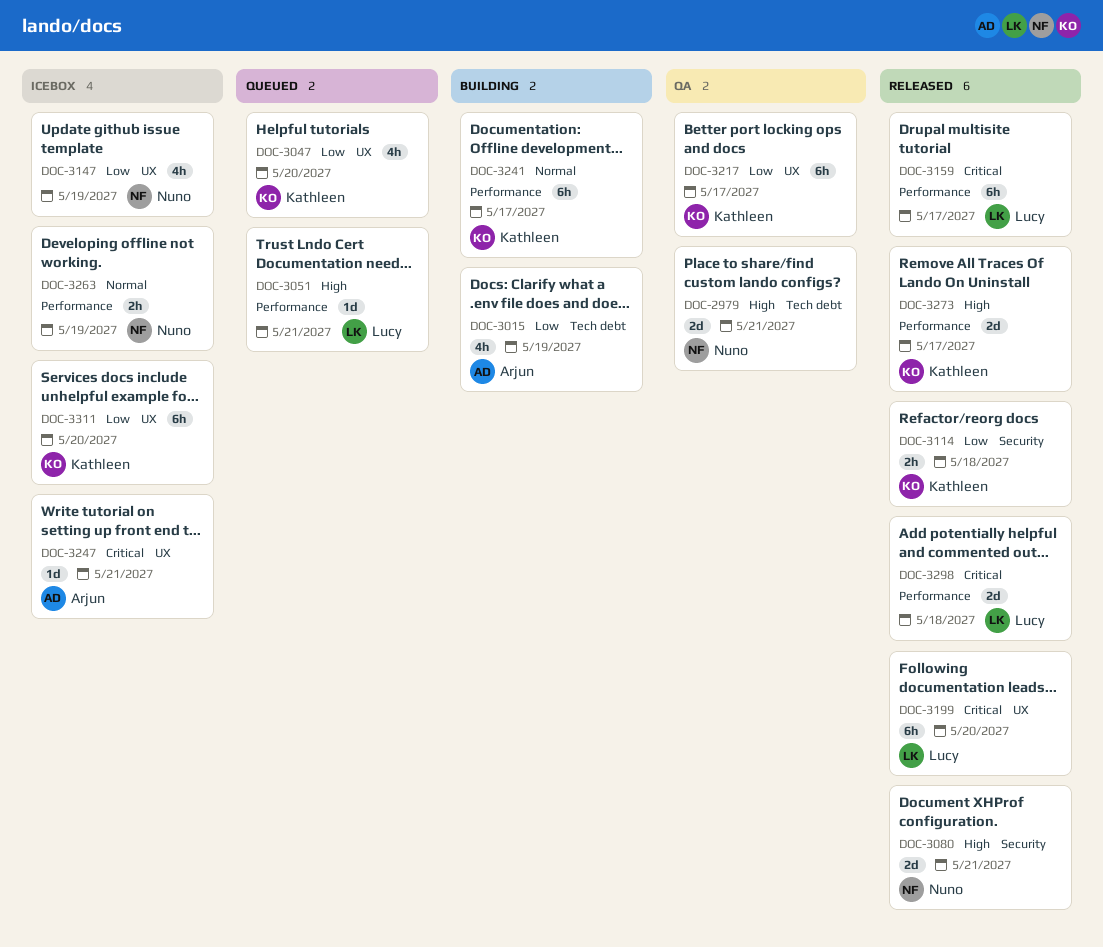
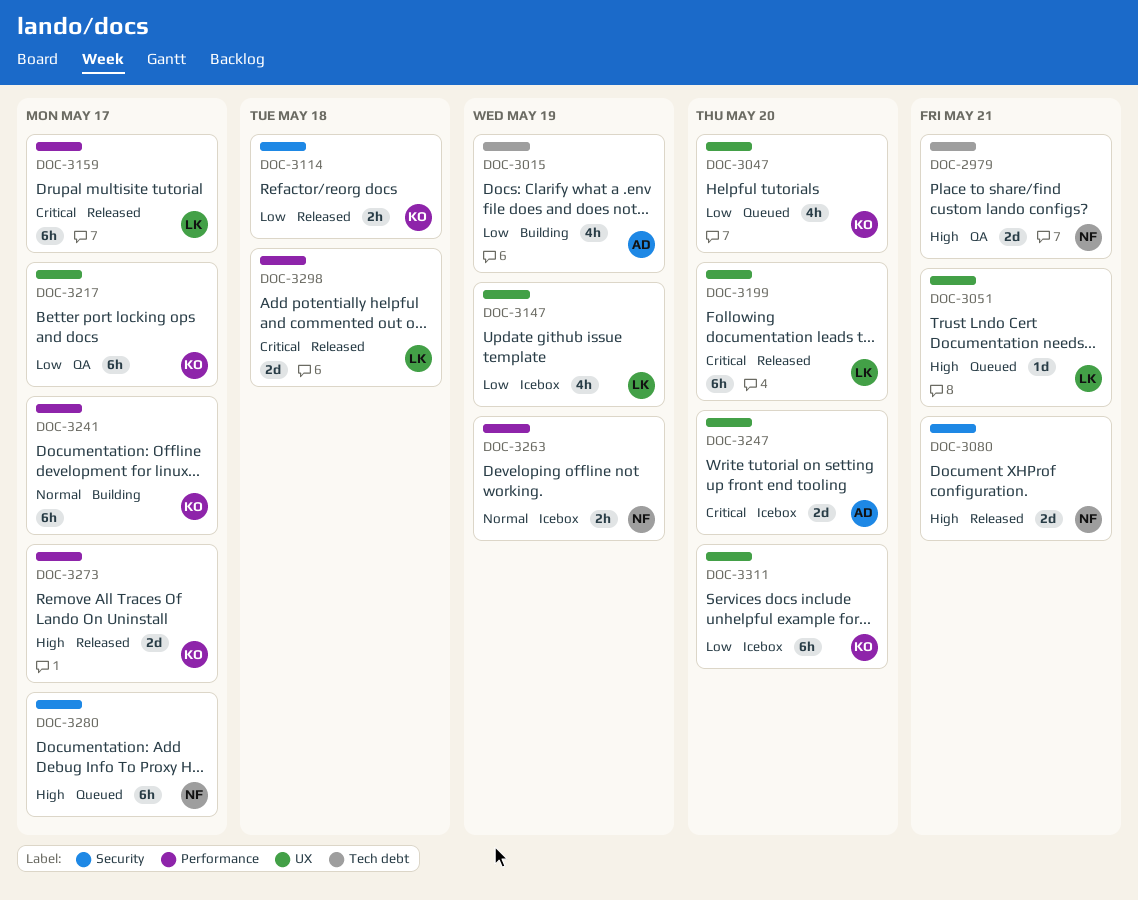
DOC-3051, label: Performance -> UX
DOC-3147, owner: Nuno -> Lucy
DOC-3247, estimate: 1d -> 2d
DOC-3247, due: May 21 -> May 20
DOC-3280: none -> present

